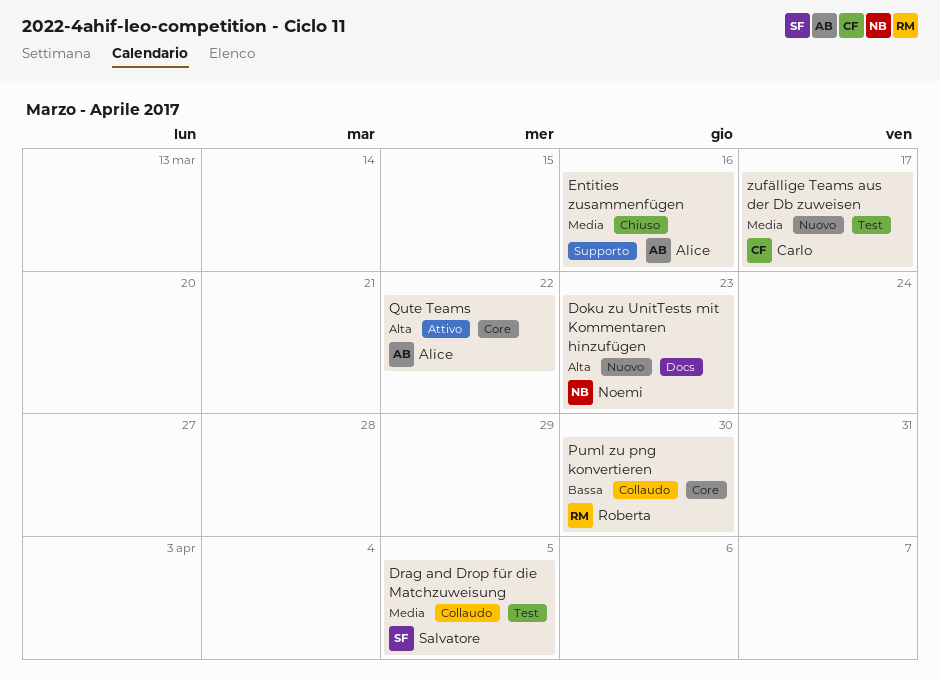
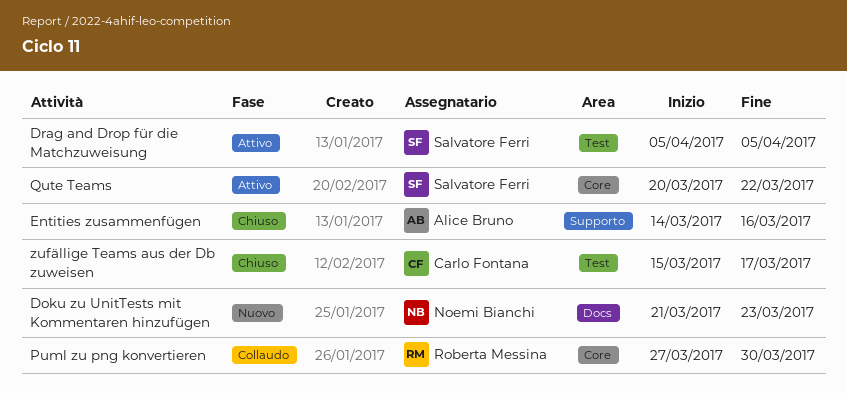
Drag and Drop für die Matchzuweisung, status: Collaudo -> Attivo
Qute Teams, owner: Alice Bruno -> Salvatore Ferri
zufällige Teams aus der Db zuweisen, status: Nuovo -> Chiuso

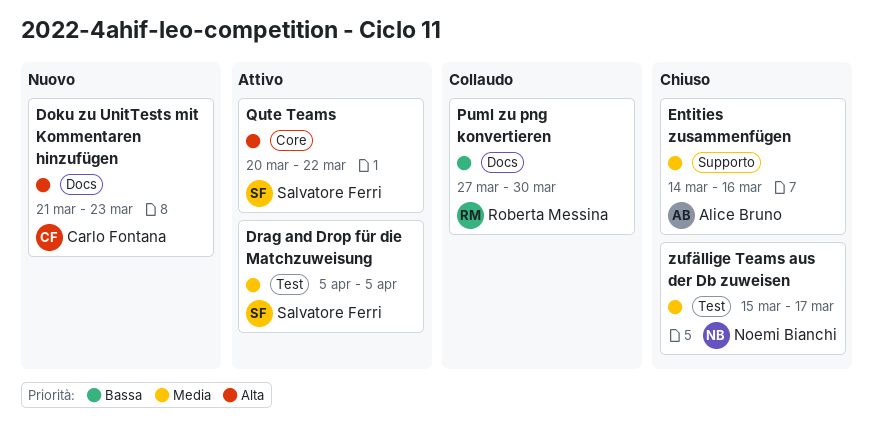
Doku zu UnitTests mit Kommentaren hinzufügen, owner: Noemi Bianchi -> Carlo Fontana
Puml zu png konvertieren, label: Core -> Docs
zufällige Teams aus der Db zuweisen, owner: Carlo Fontana -> Noemi Bianchi

